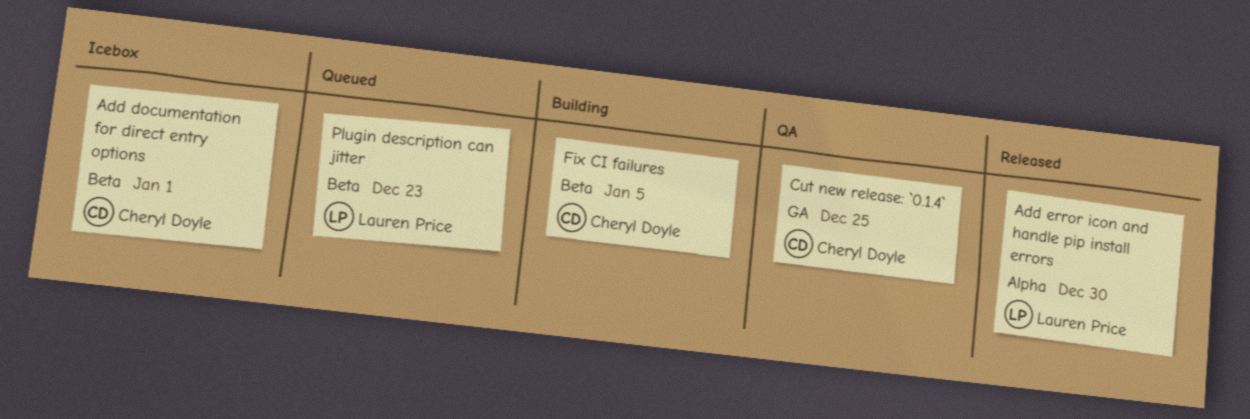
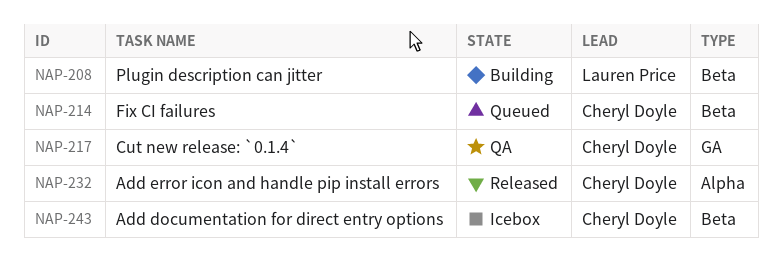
Add error icon and handle pip install errors, owner: Lauren Price -> Cheryl Doyle
Fix CI failures, status: Building -> Queued
Plugin description can jitter, status: Queued -> Building

